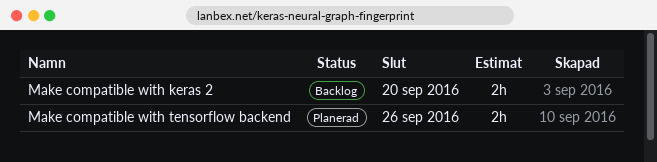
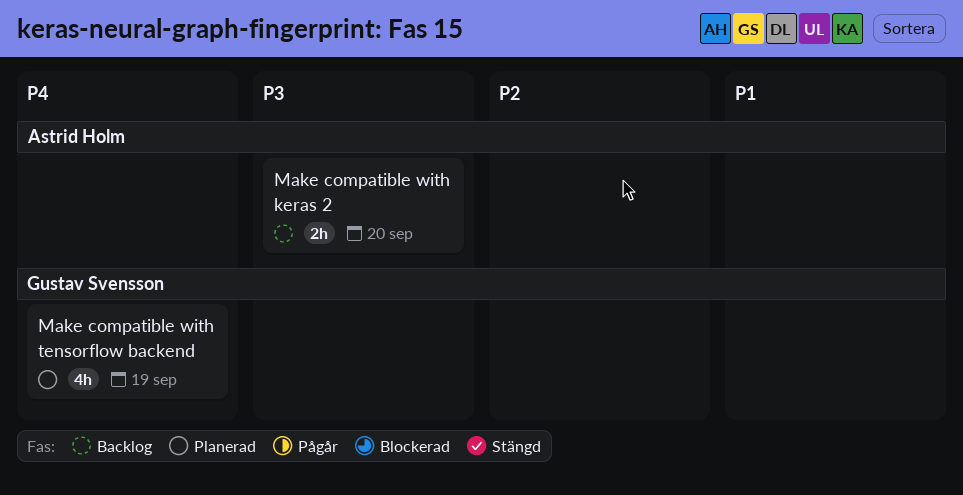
Make compatible with tensorflow backend, estimate: 2h -> 4h
Make compatible with tensorflow backend, due: Sep 26 -> Sep 19

